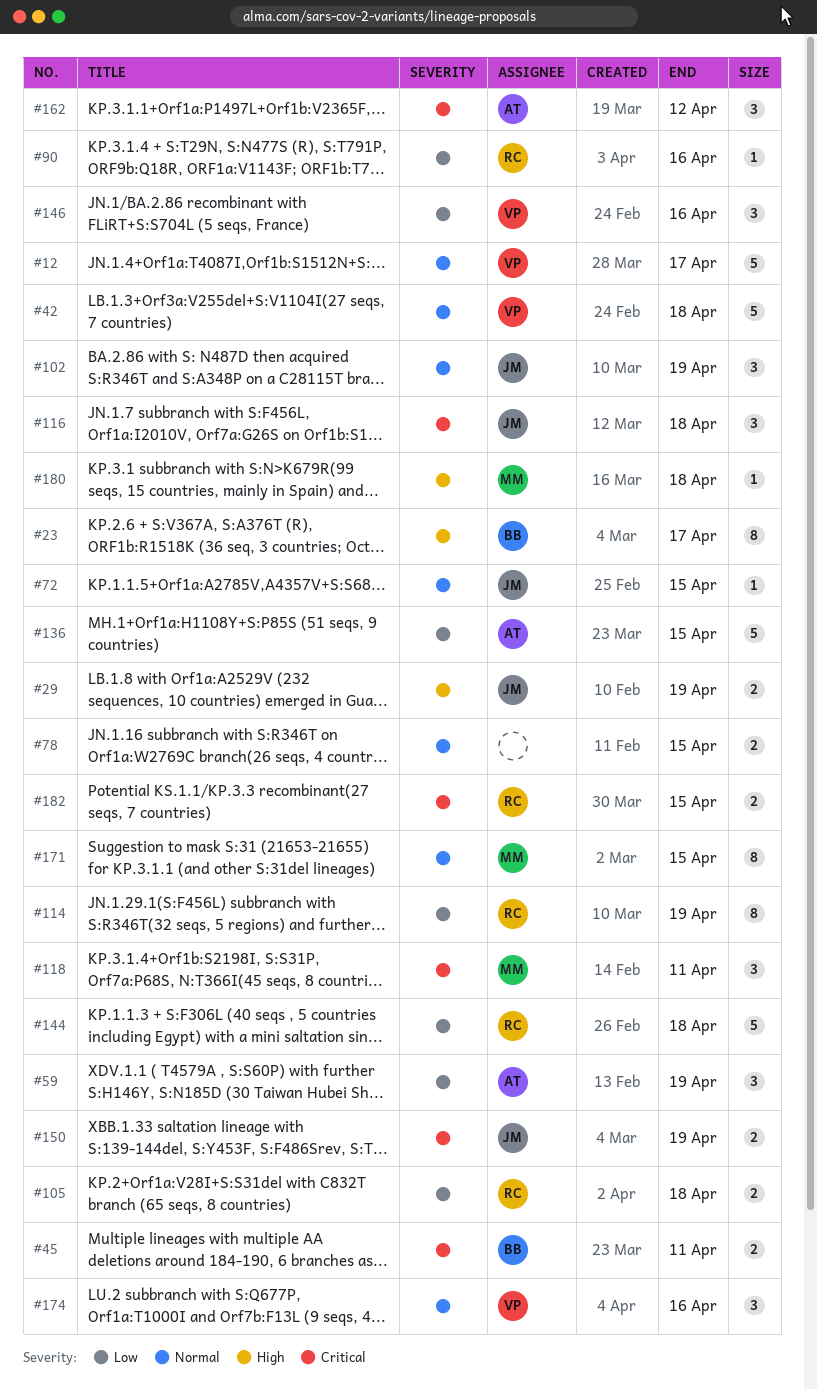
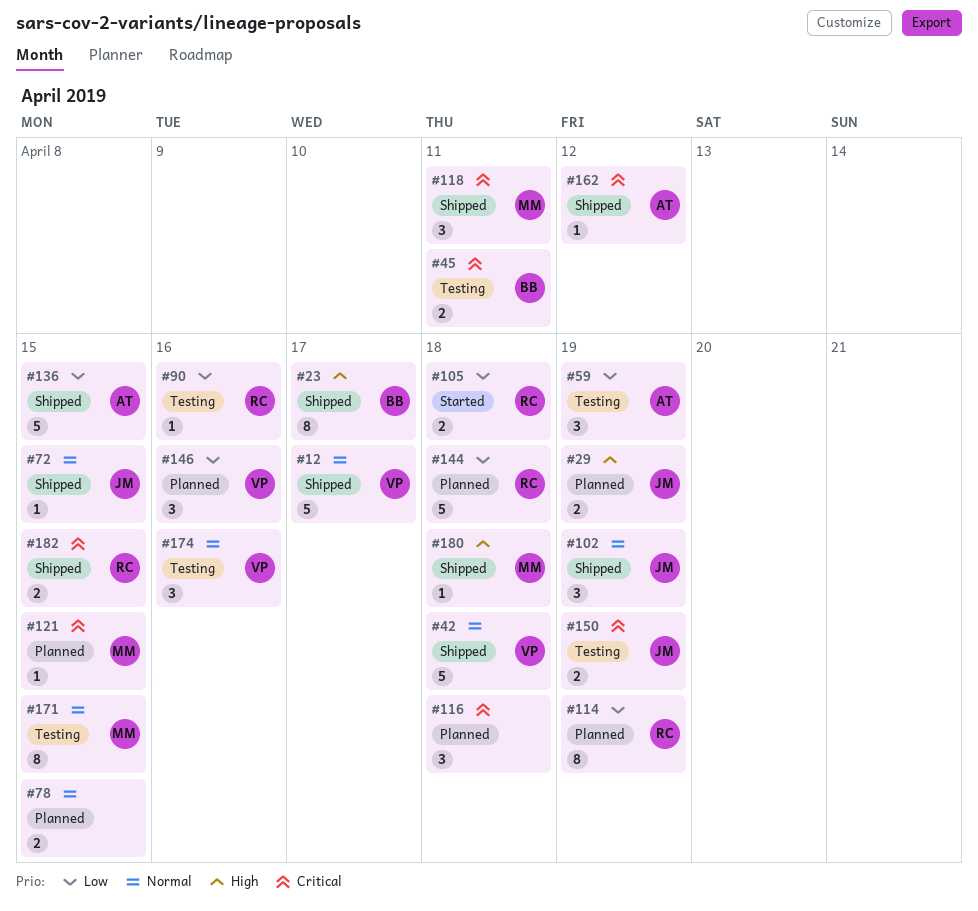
#116, owner: JM -> none
#121: none -> present
#162, estimate: 3 -> 1

